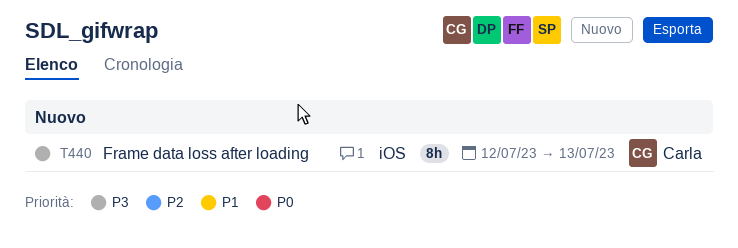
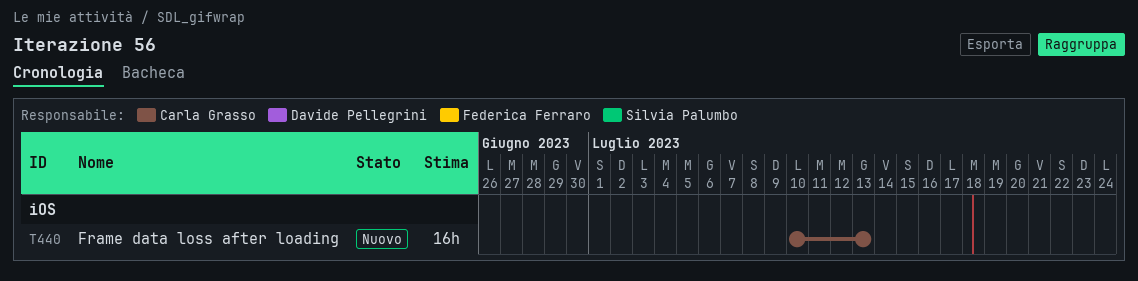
T440, estimate: 8h -> 16h
T440, start: Jul 12 -> Jul 10

